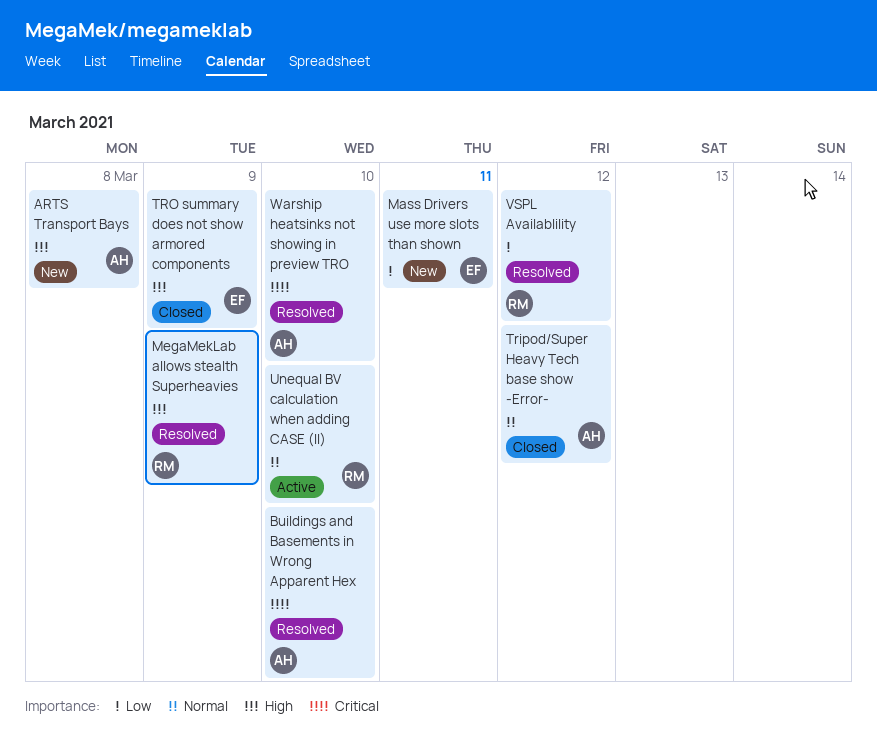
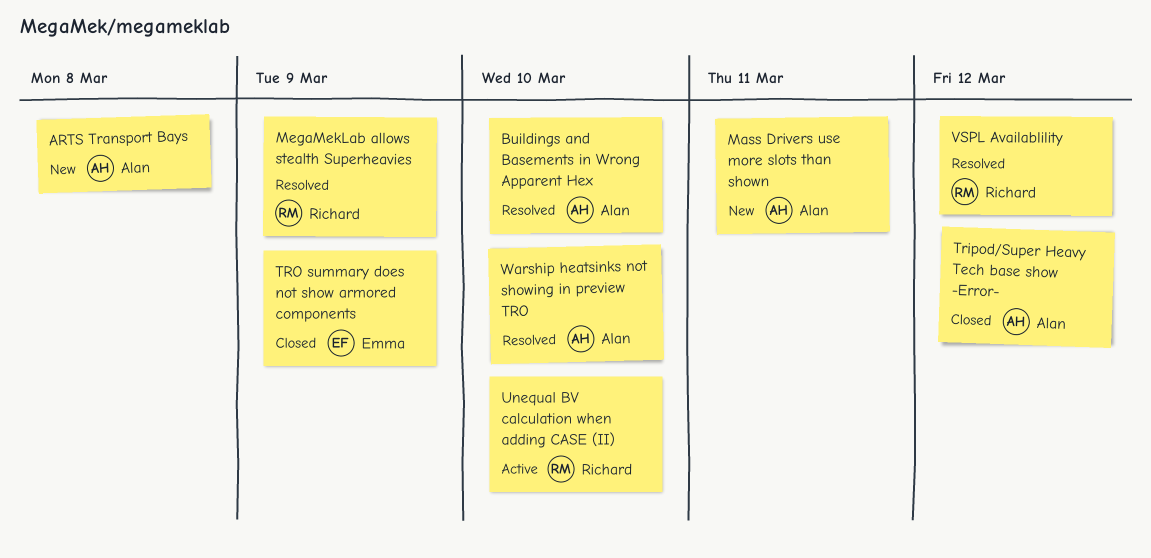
Mass Drivers use more slots than shown, owner: Emma -> Alan

